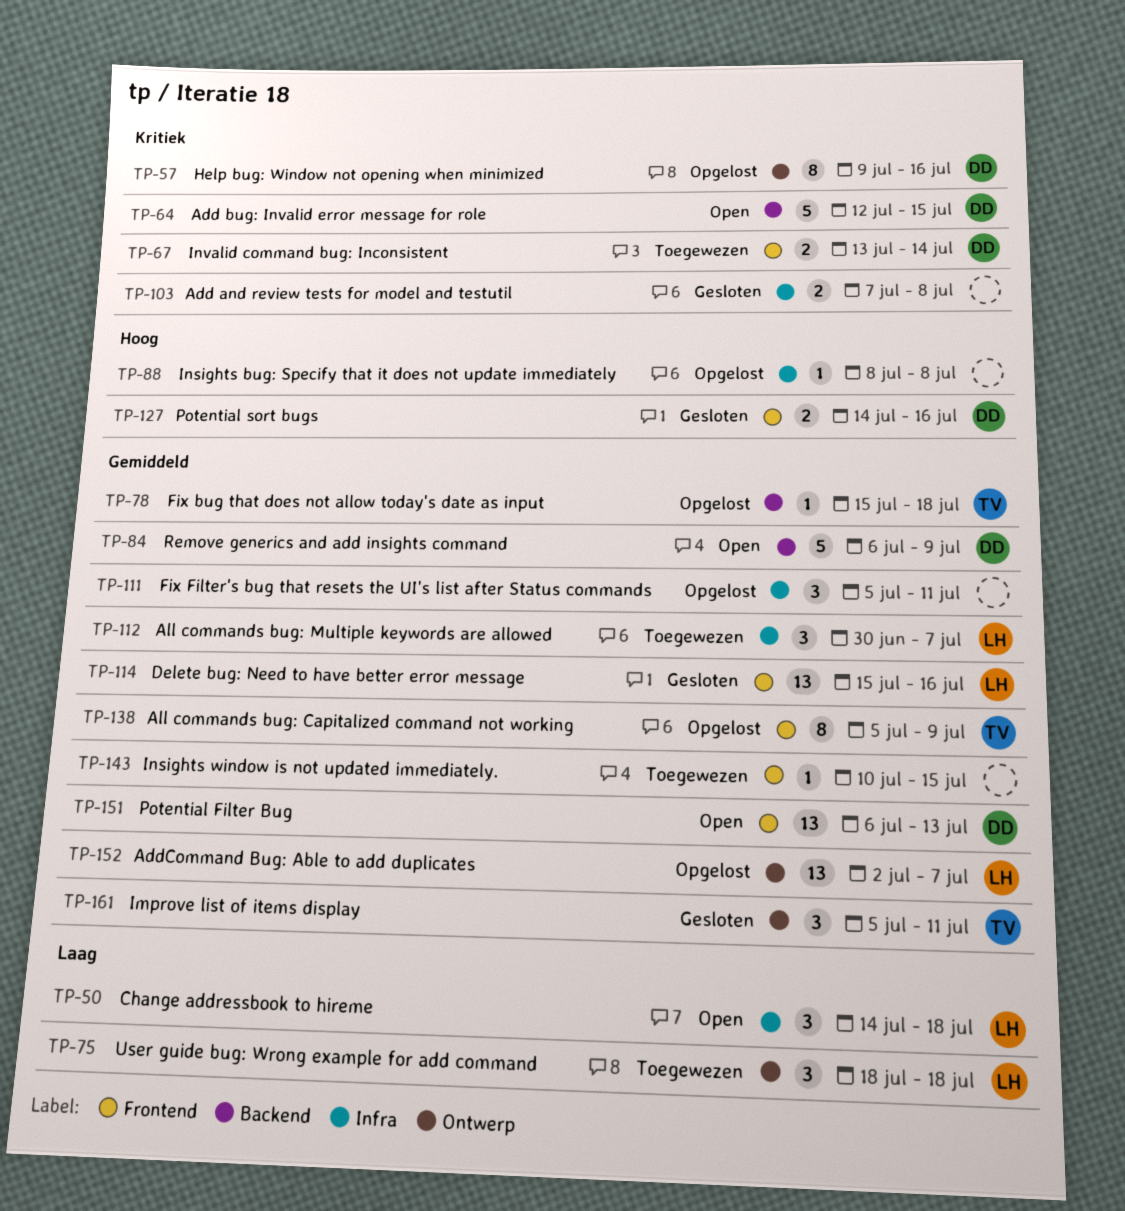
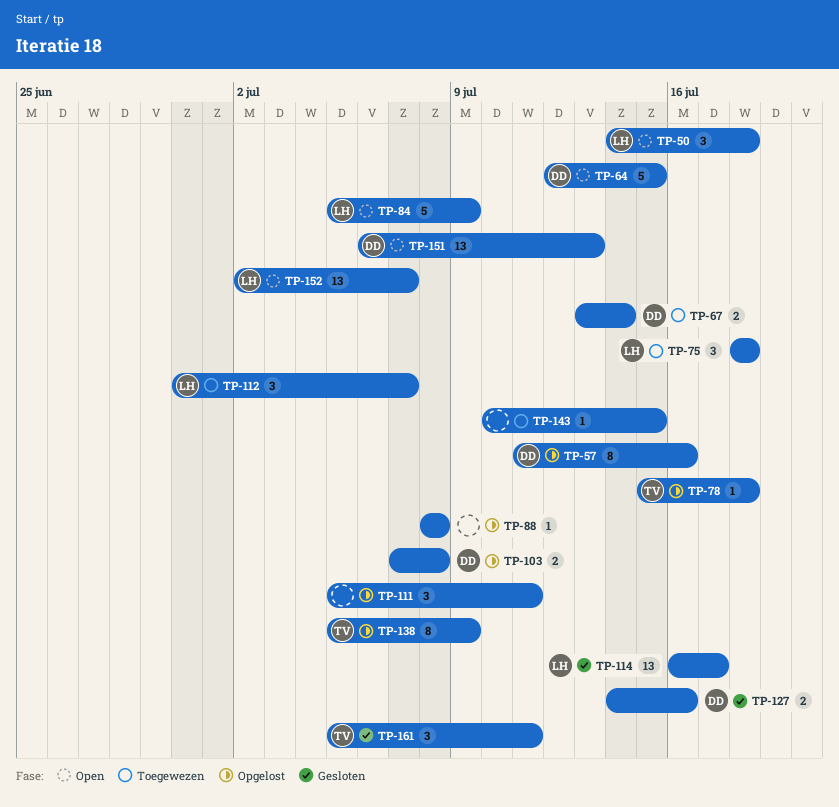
TP-57, start: Jul 9 -> Jul 11
TP-84, owner: DD -> LH
TP-84, start: Jul 6 -> Jul 5
TP-103, status: Gesloten -> Opgelost
TP-103, owner: none -> DD
TP-114, start: Jul 15 -> Jul 16
TP-114, due: Jul 16 -> Jul 17
TP-152, status: Opgelost -> Open

